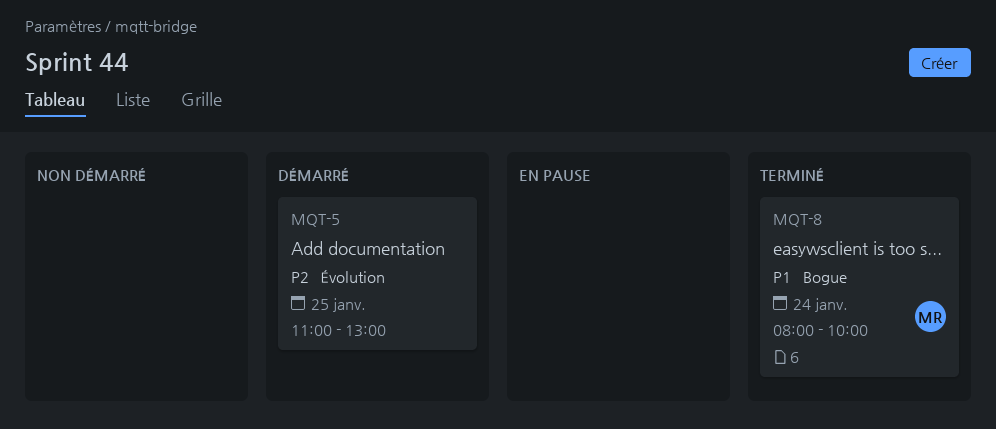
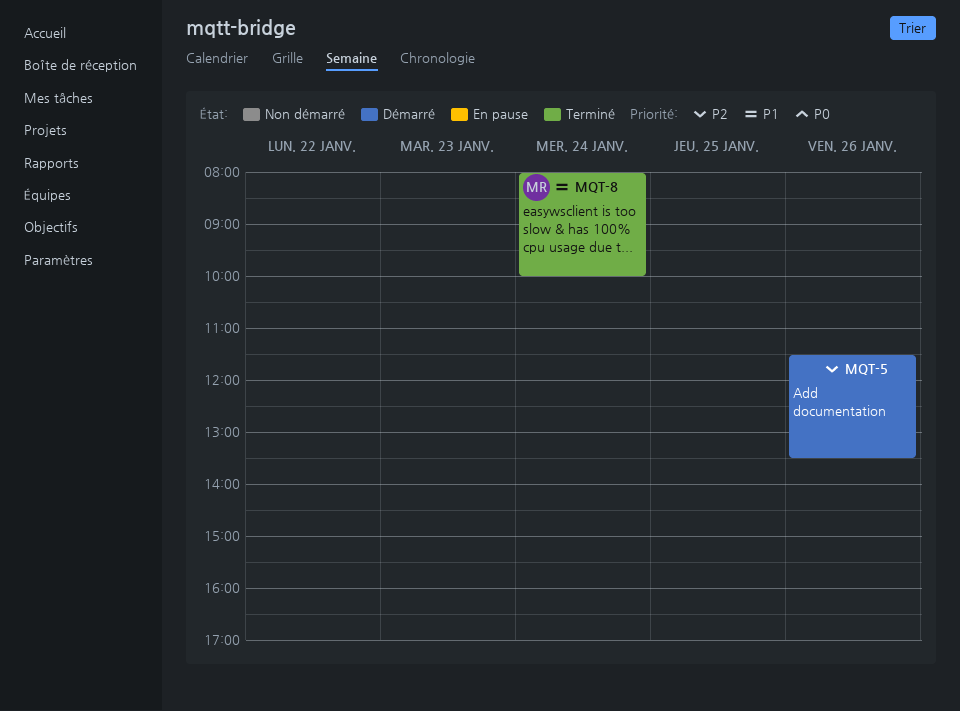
MQT-5, day: Jan 25 -> Jan 26
MQT-5, begins: 11:00 -> 11:30
MQT-5, ends: 13:00 -> 13:30

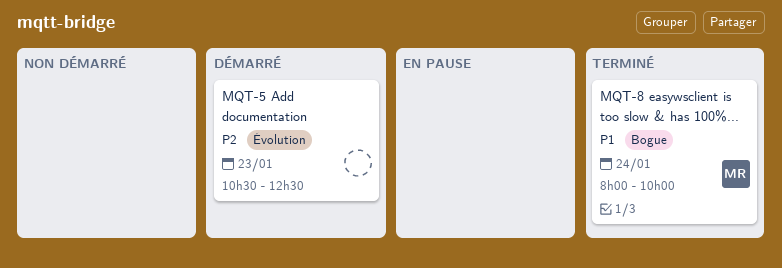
MQT-5, day: Jan 26 -> Jan 23
MQT-5, begins: 11:30 -> 10:30
MQT-5, ends: 13:30 -> 12:30

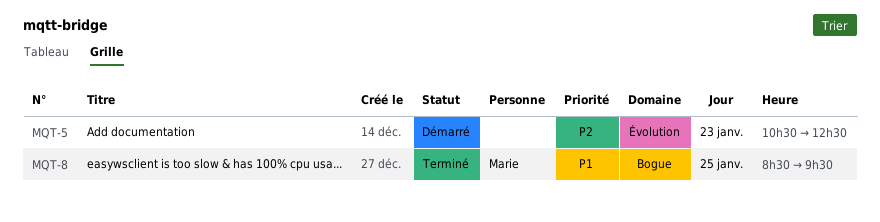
MQT-8, day: Jan 24 -> Jan 25
MQT-8, begins: 08:00 -> 08:30
MQT-8, ends: 10:00 -> 09:30

